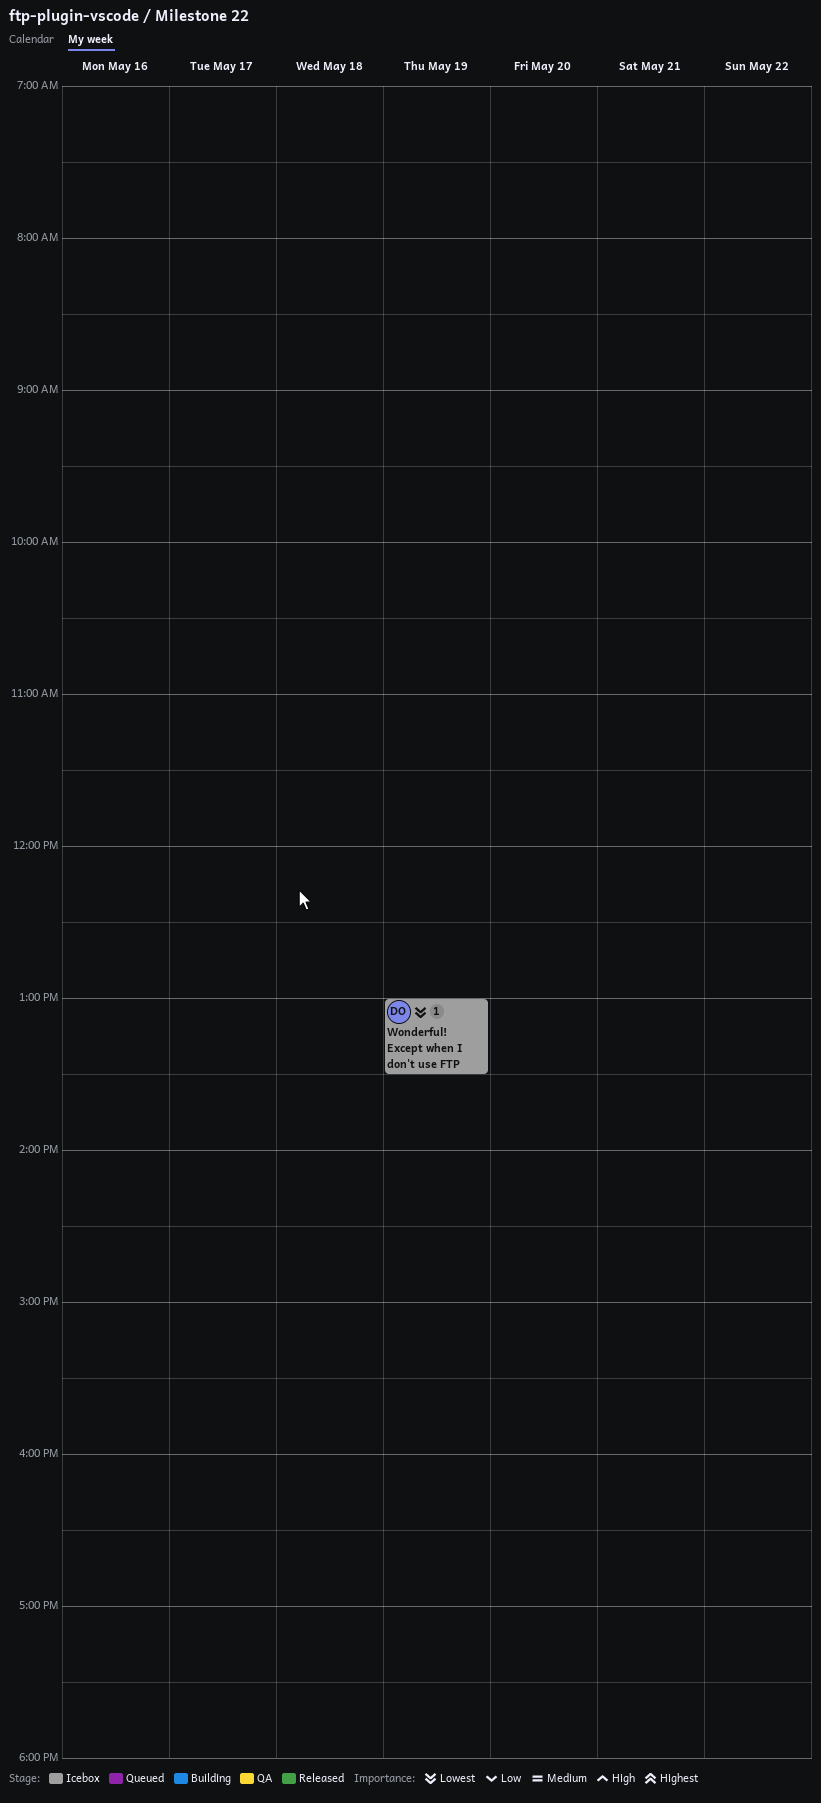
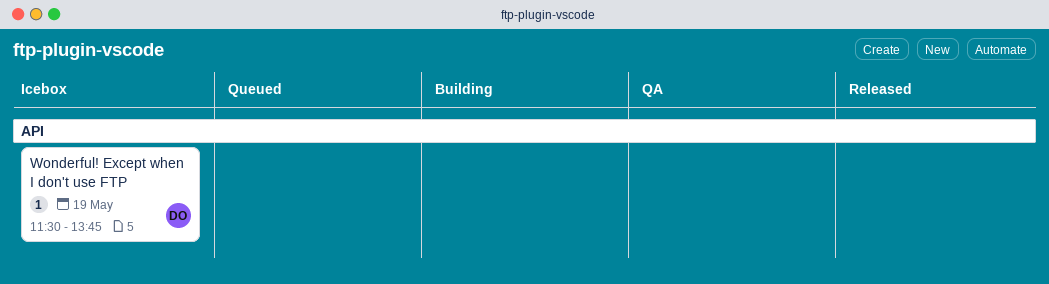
Wonderful! Except when I don't use FTP, begins: 13:00 -> 11:30
Wonderful! Except when I don't use FTP, ends: 13:30 -> 13:45

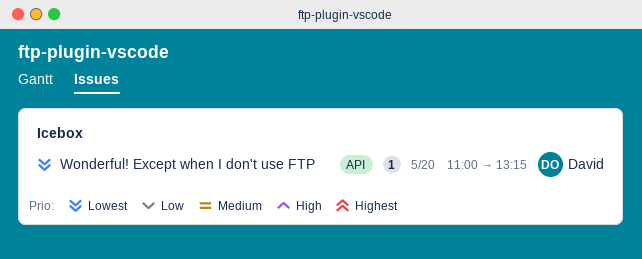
Wonderful! Except when I don't use FTP, day: May 19 -> May 20
Wonderful! Except when I don't use FTP, begins: 11:30 -> 11:00
Wonderful! Except when I don't use FTP, ends: 13:45 -> 13:15

